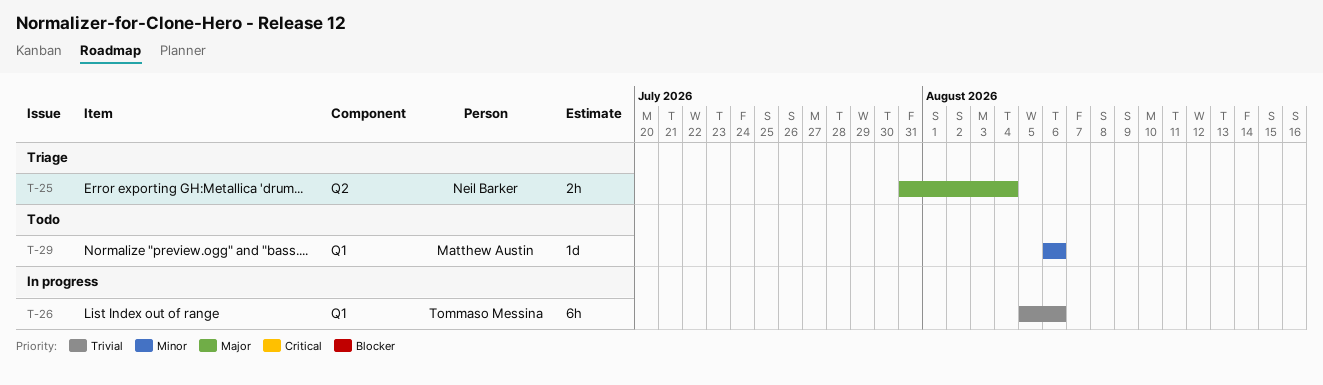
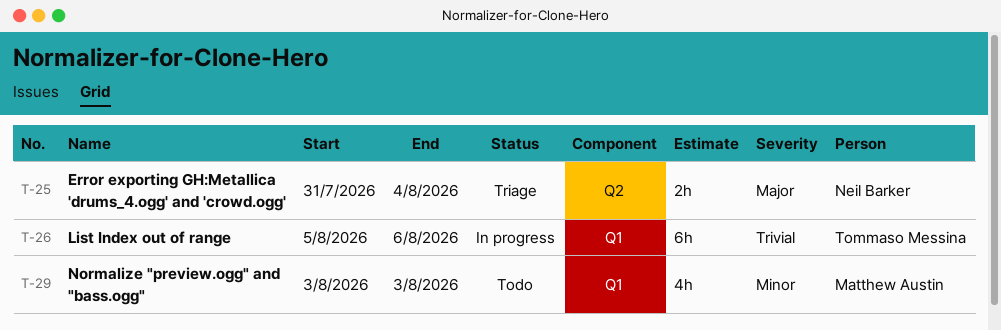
T-29, estimate: 1d -> 4h
T-29, start: Aug 6 -> Aug 3
T-29, due: Aug 6 -> Aug 3

